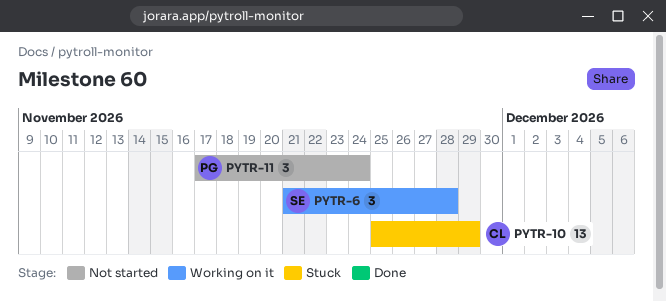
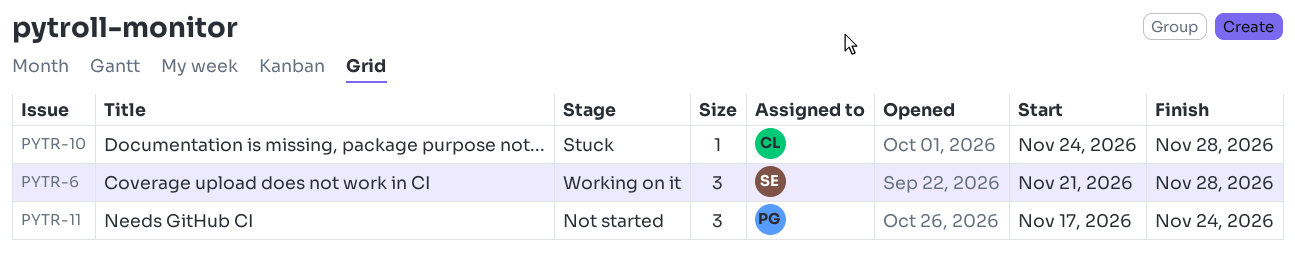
PYTR-10, estimate: 13 -> 1
PYTR-10, start: Nov 25 -> Nov 24
PYTR-10, due: Nov 29 -> Nov 28

